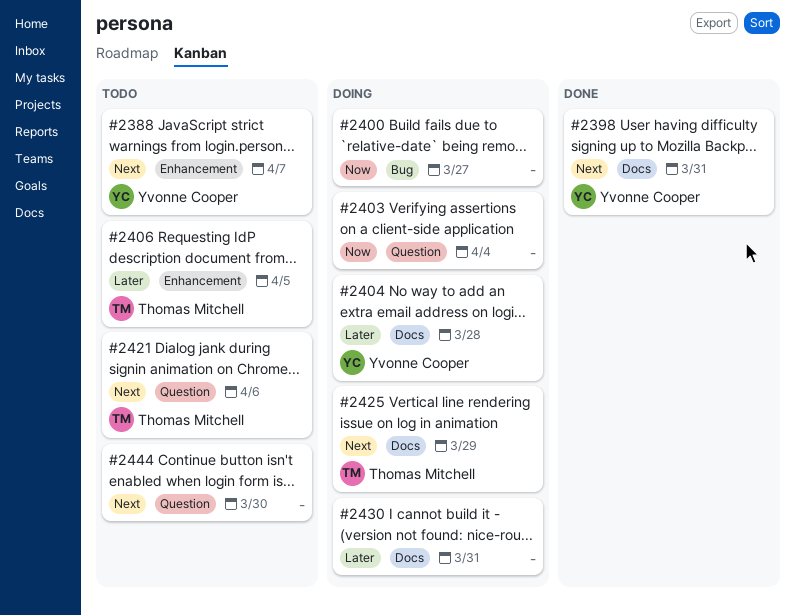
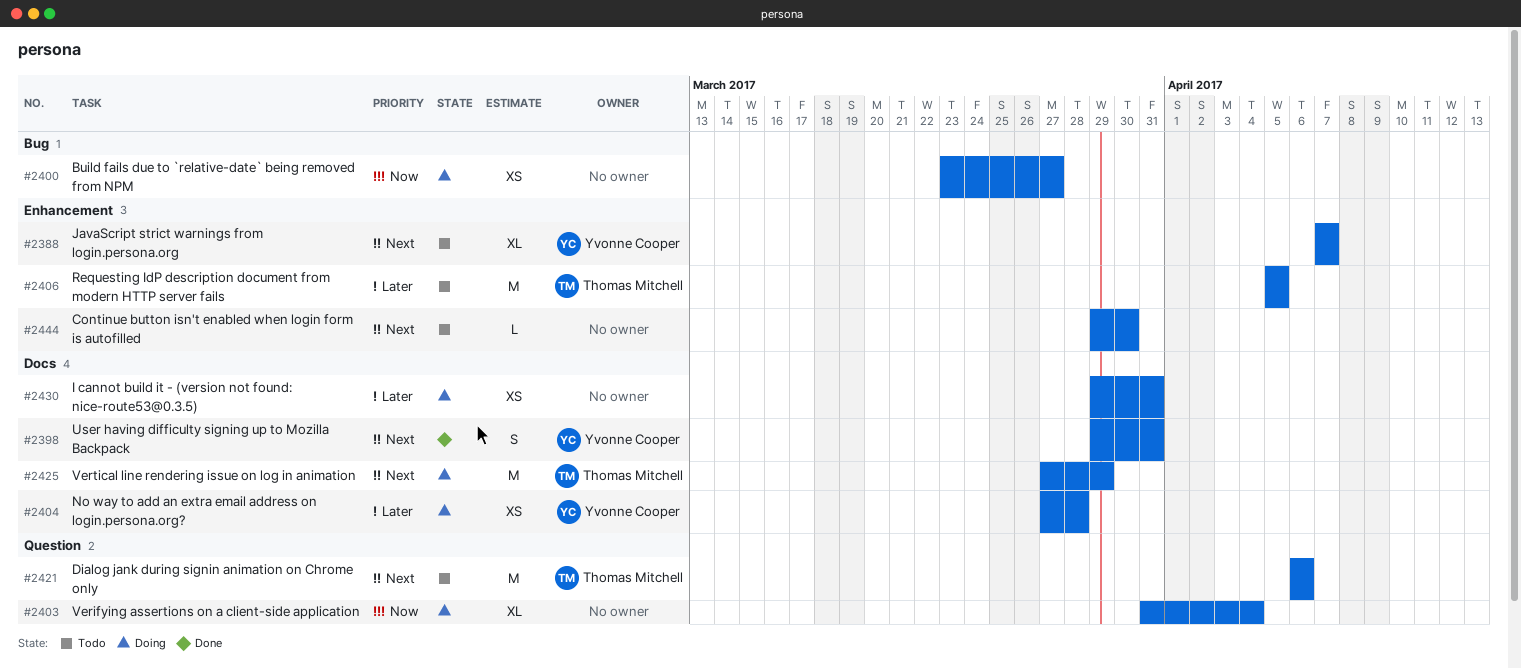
#2444, label: Question -> Enhancement

